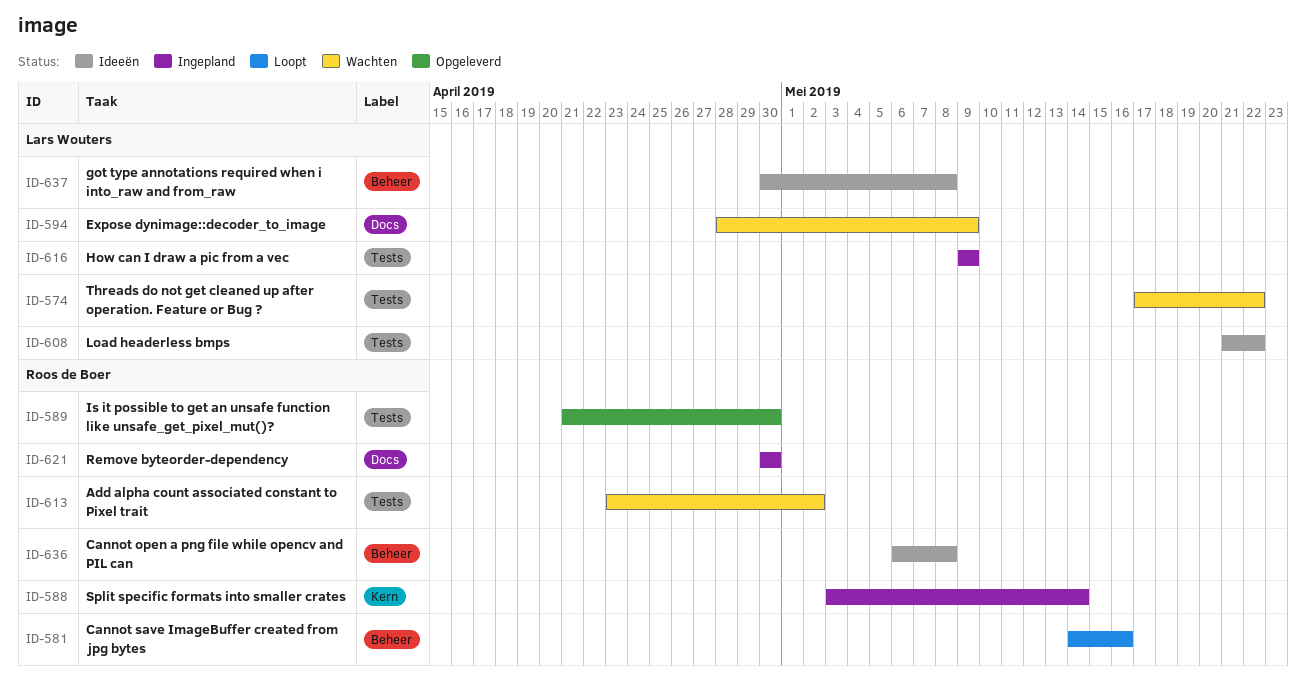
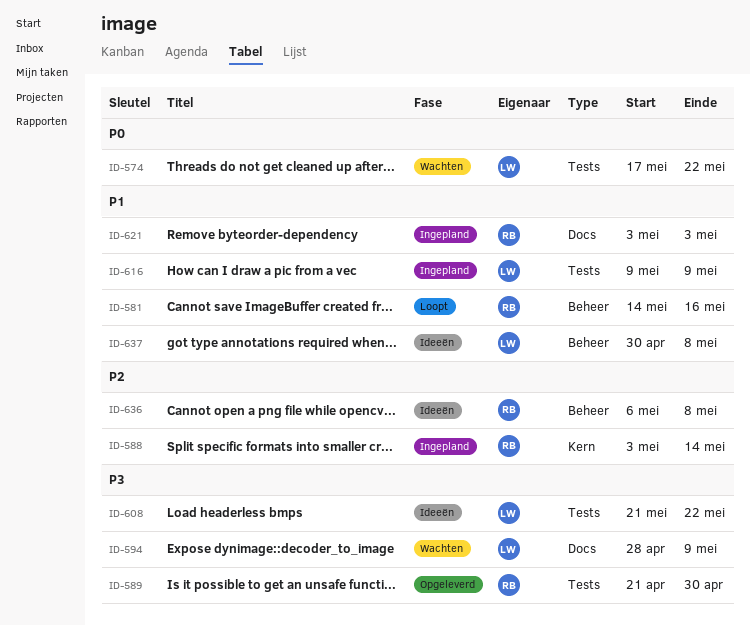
ID-613: present -> none
ID-621, start: Apr 30 -> May 3
ID-621, due: Apr 30 -> May 3

